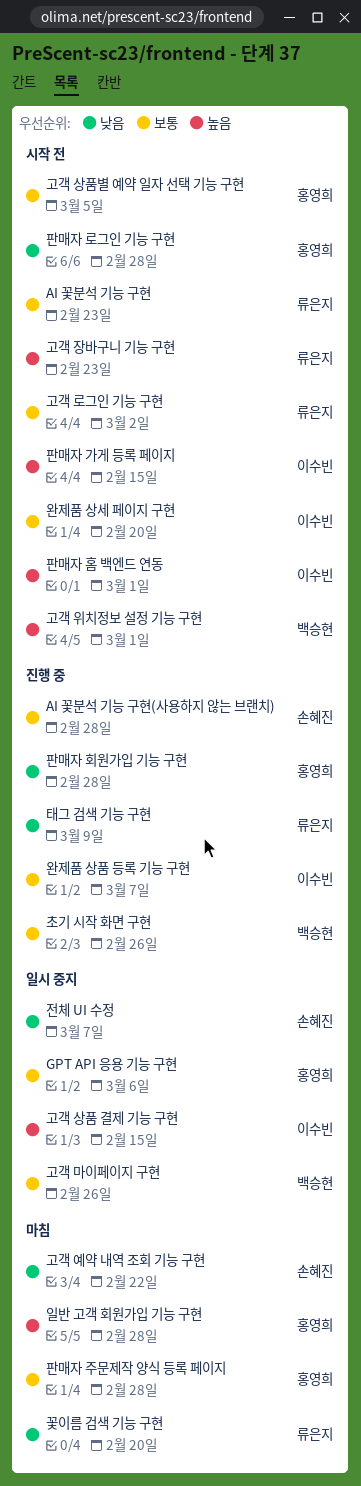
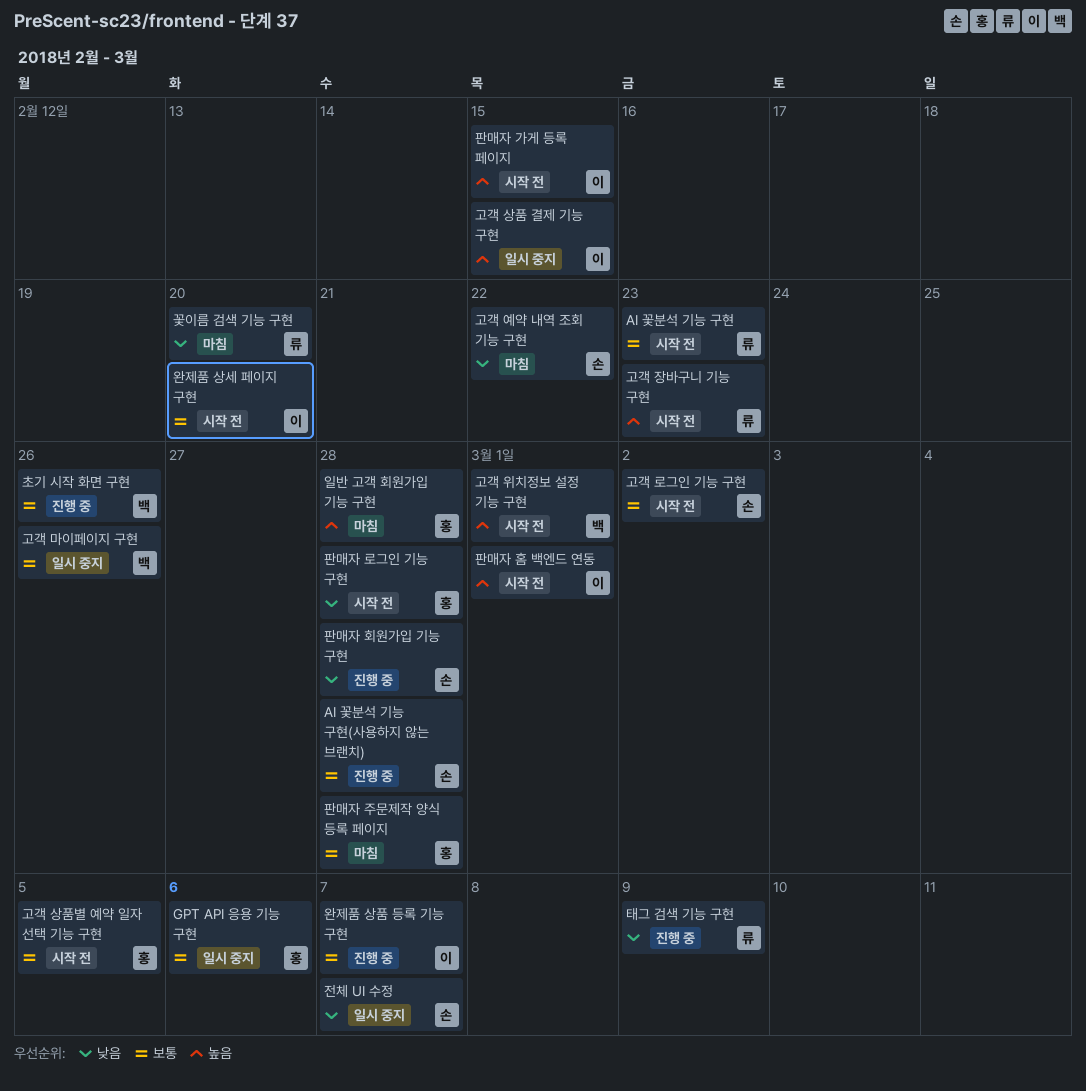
고객 로그인 기능 구현, owner: 류은지 -> 손혜진
판매자 회원가입 기능 구현, owner: 홍영희 -> 손혜진

